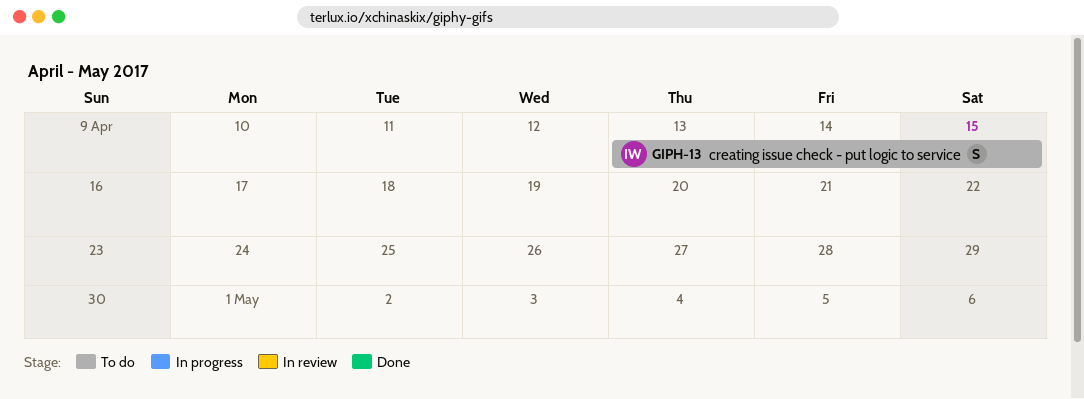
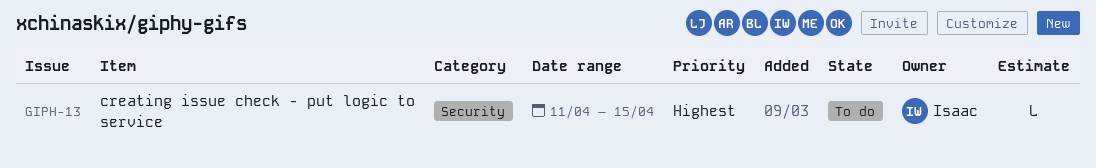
GIPH-13, estimate: S -> L
GIPH-13, start: Apr 13 -> Apr 11

